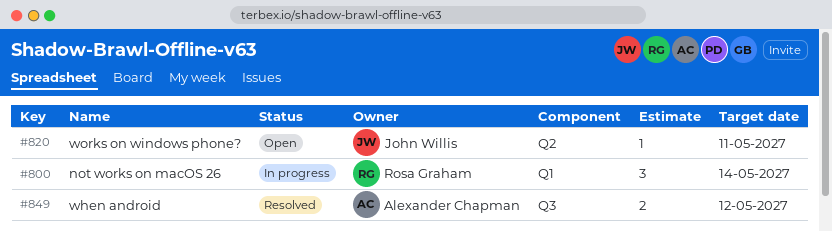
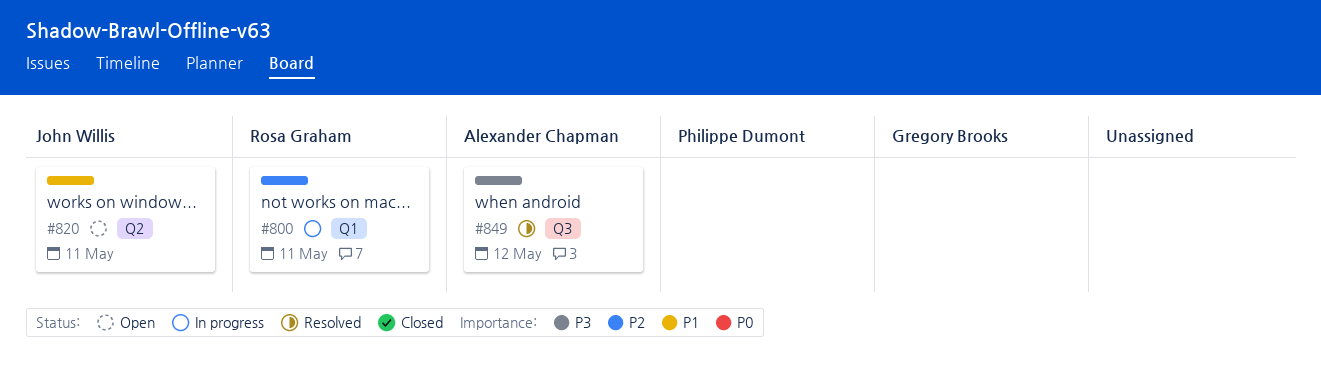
#800, due: May 14 -> May 11

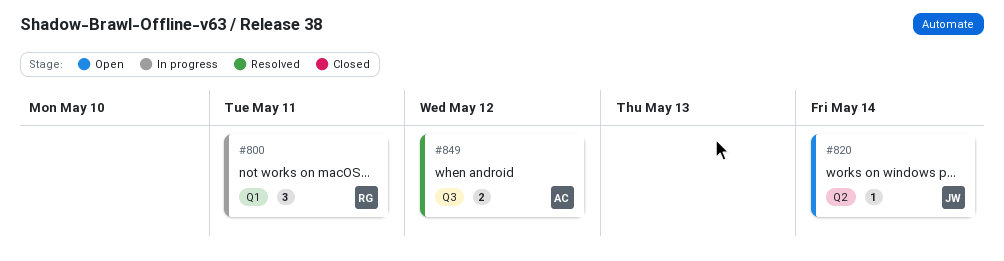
#820, due: May 11 -> May 14

